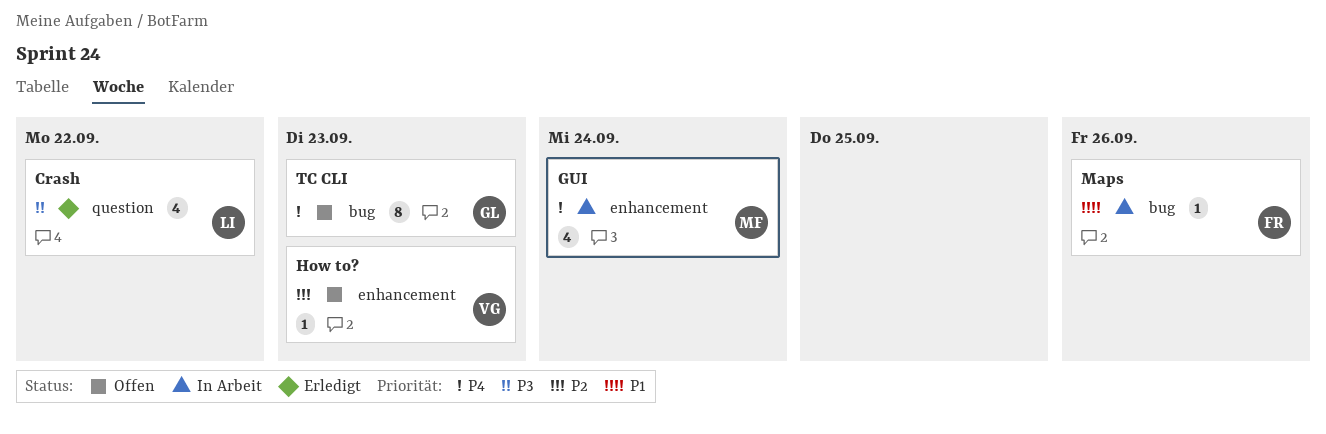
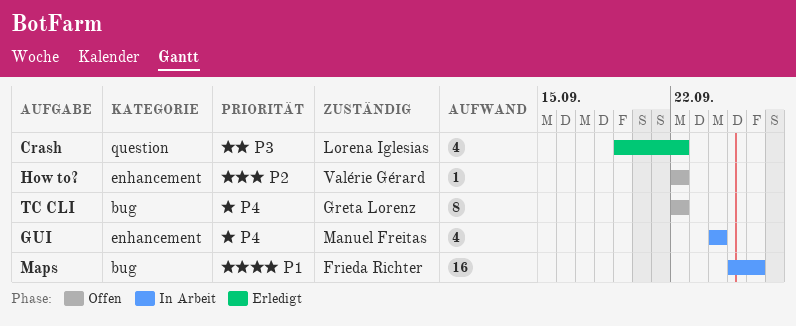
How to?, due: Sep 23 -> Sep 22
Maps, estimate: 1 -> 16
TC CLI, due: Sep 23 -> Sep 22

